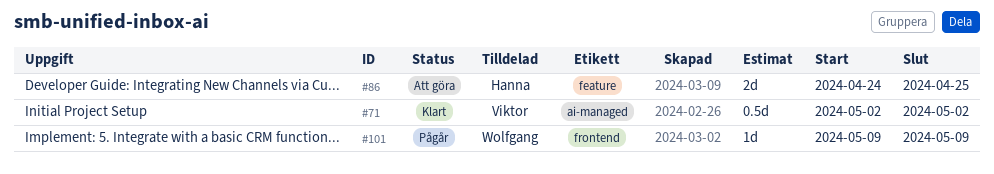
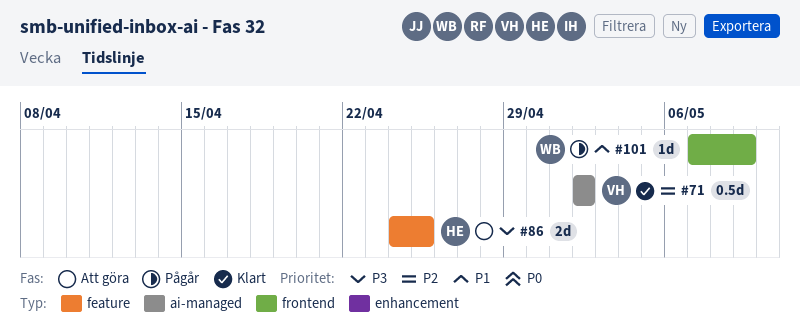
#101, start: May 9 -> May 7

